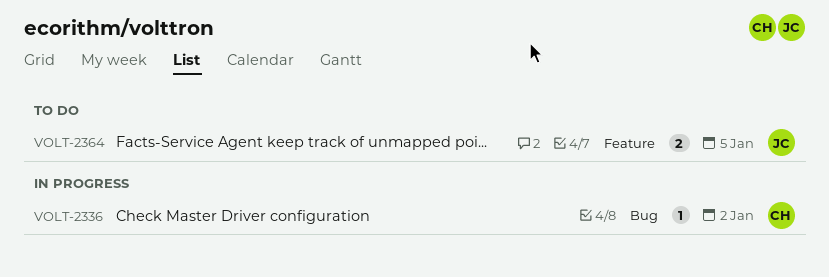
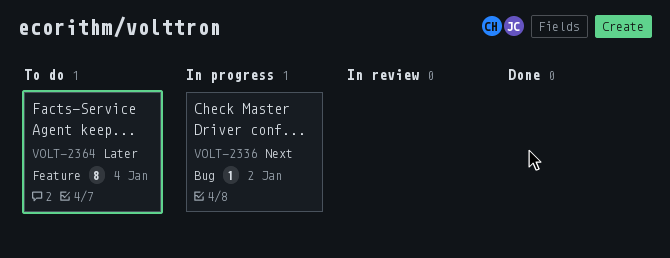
VOLT-2364, estimate: 2 -> 8
VOLT-2364, due: Jan 5 -> Jan 4

